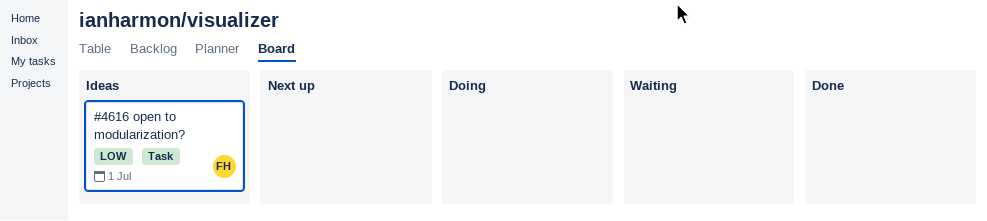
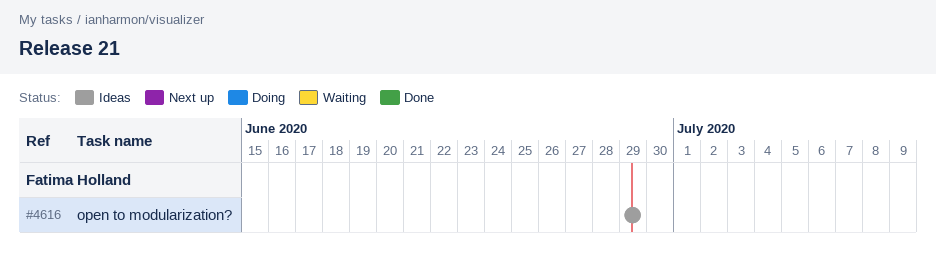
#4616, due: Jul 1 -> Jun 29

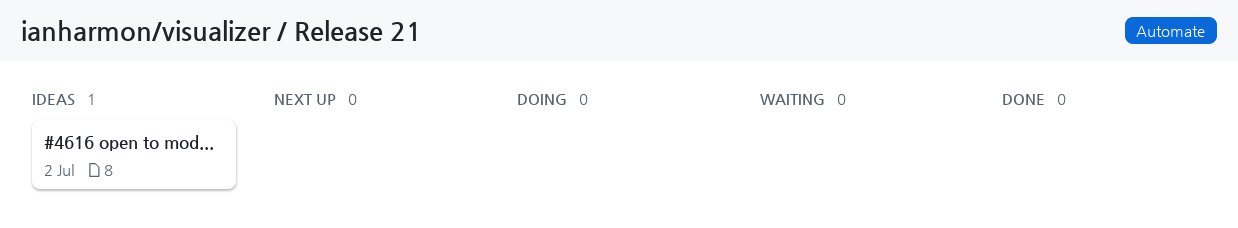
#4616, due: Jun 29 -> Jul 2

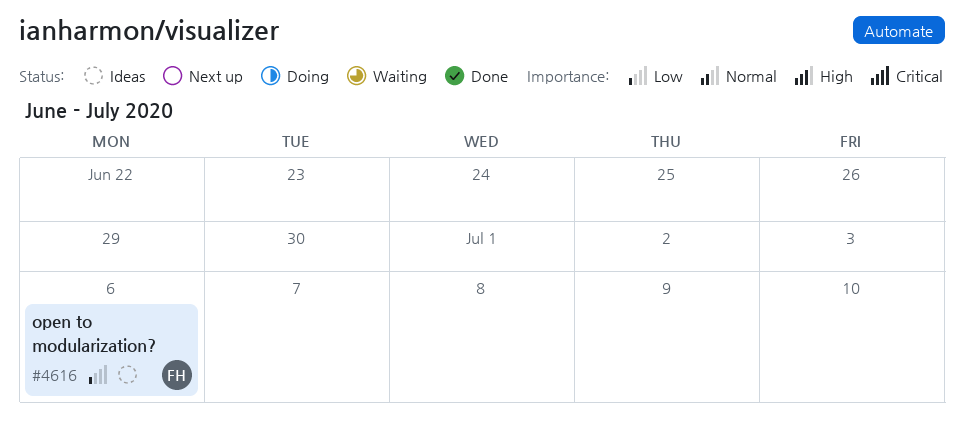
#4616, due: Jul 2 -> Jul 6

